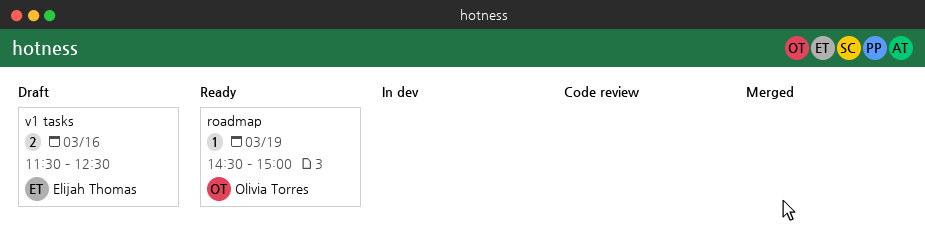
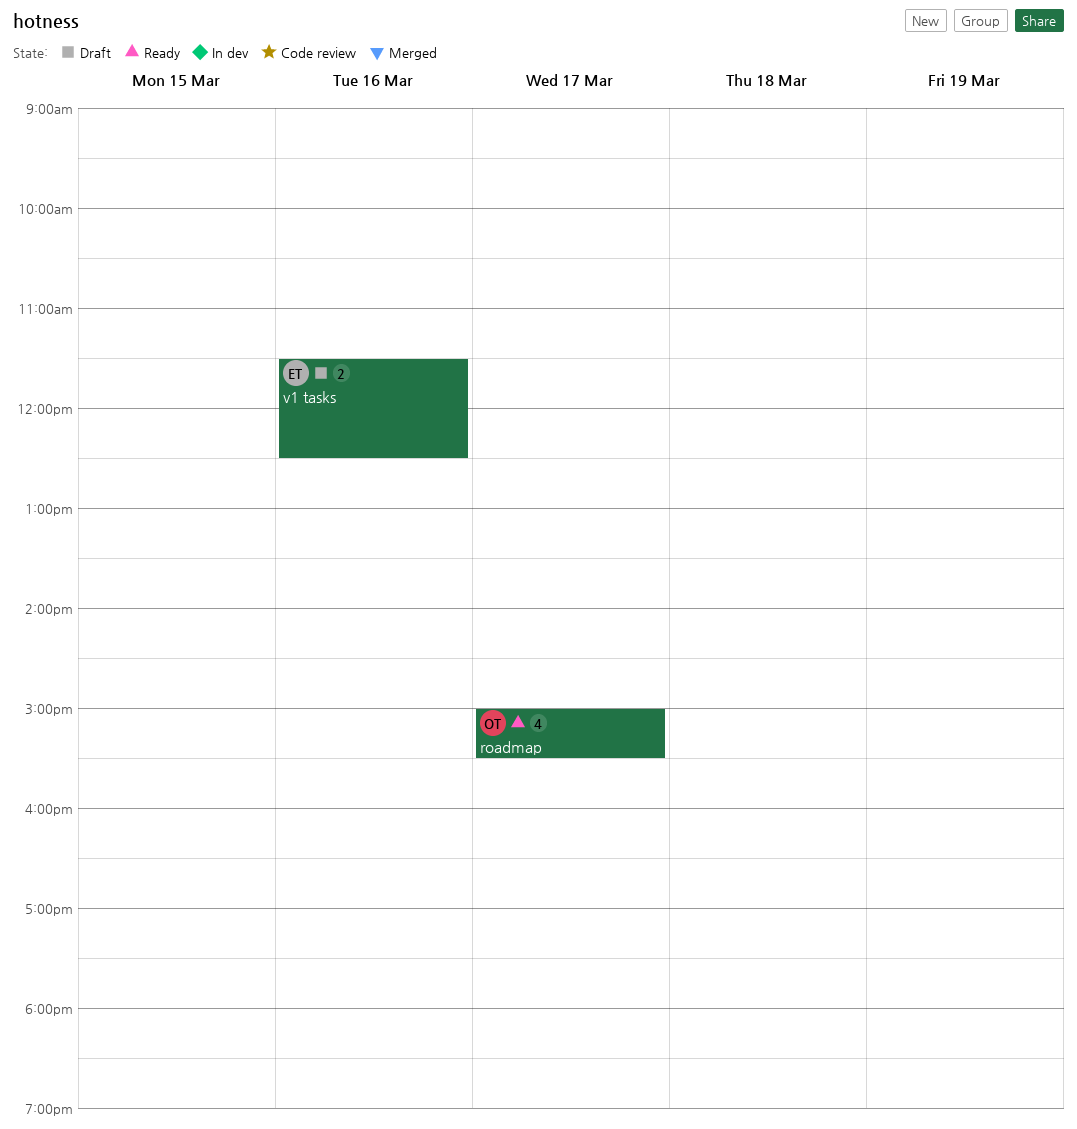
roadmap, estimate: 1 -> 4
roadmap, day: Mar 19 -> Mar 17
roadmap, begins: 14:30 -> 15:00
roadmap, ends: 15:00 -> 15:30

